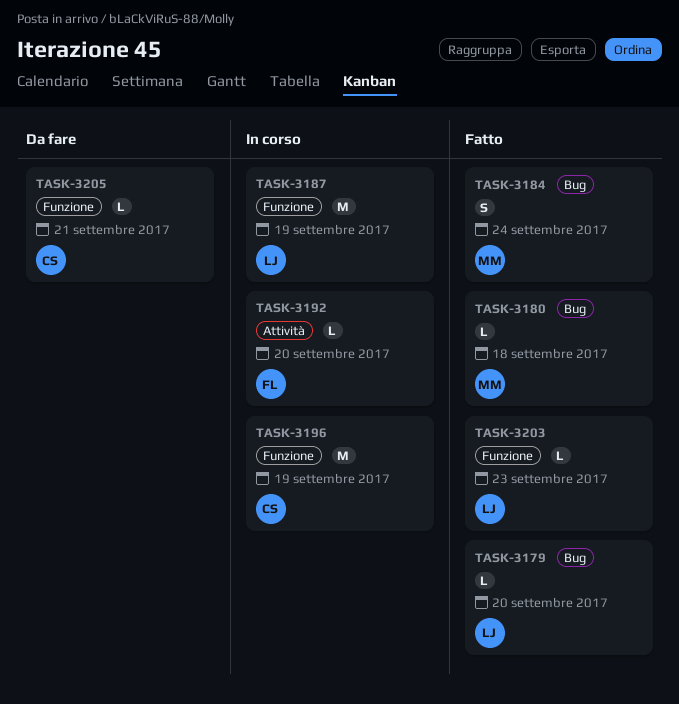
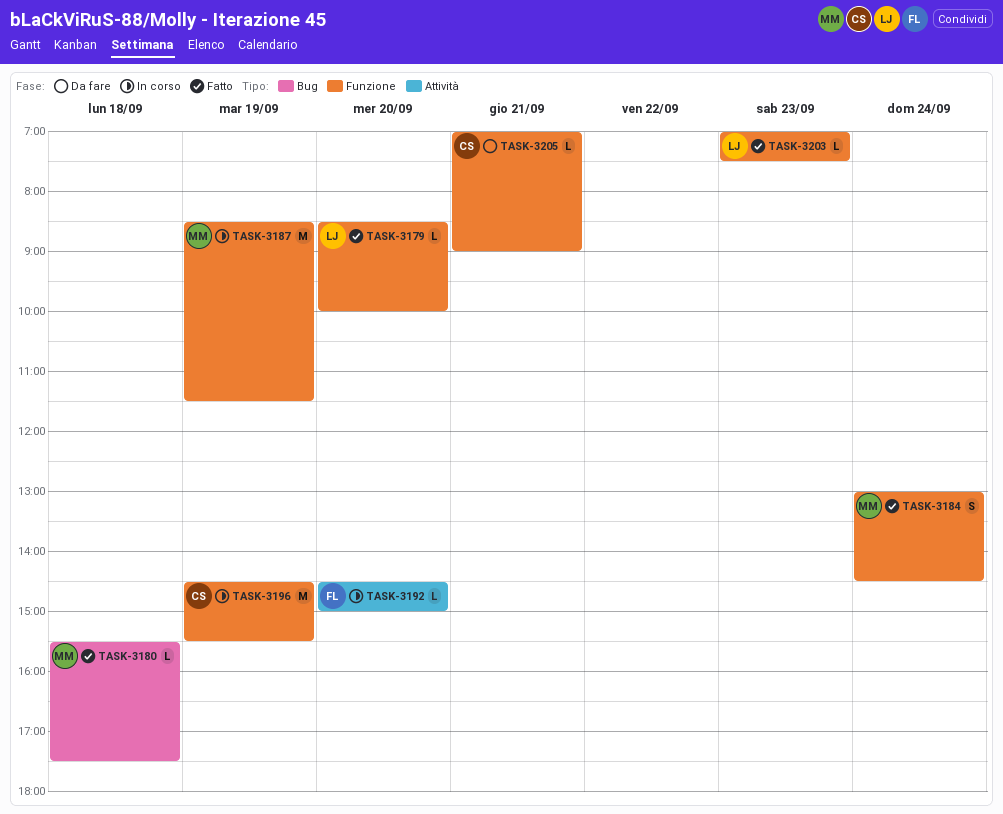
TASK-3179, label: Bug -> Funzione
TASK-3184, label: Bug -> Funzione
TASK-3187, owner: LJ -> MM

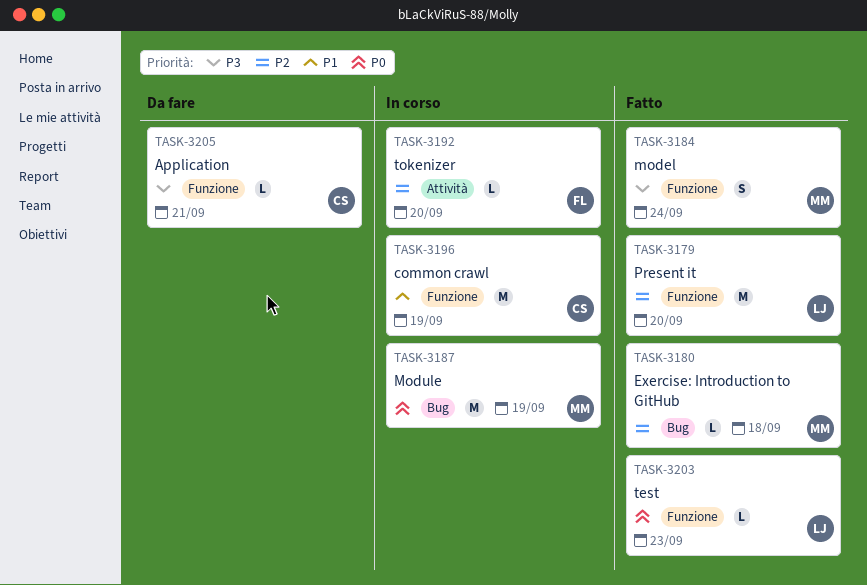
TASK-3179, estimate: L -> M
TASK-3187, label: Funzione -> Bug

